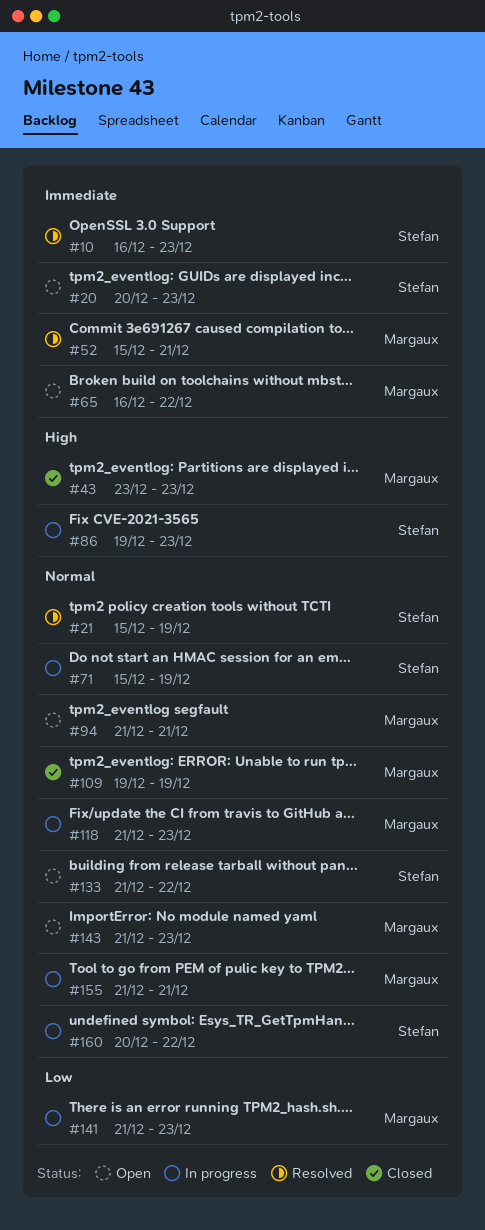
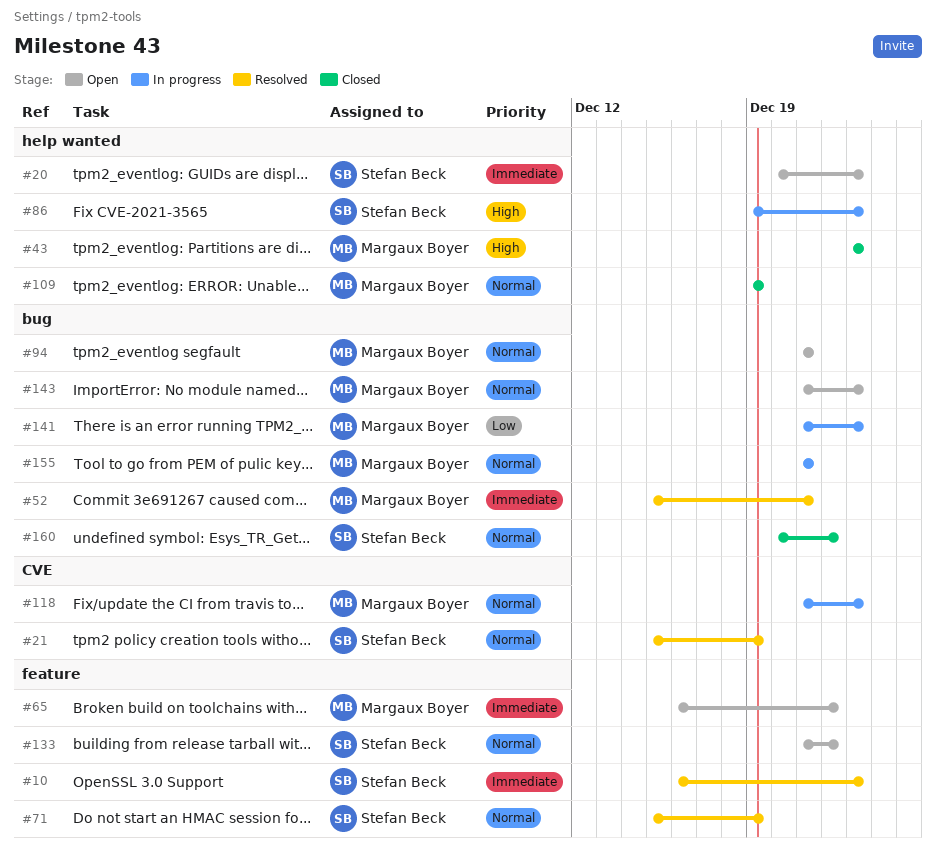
#71, status: In progress -> Resolved
#160, status: In progress -> Closed

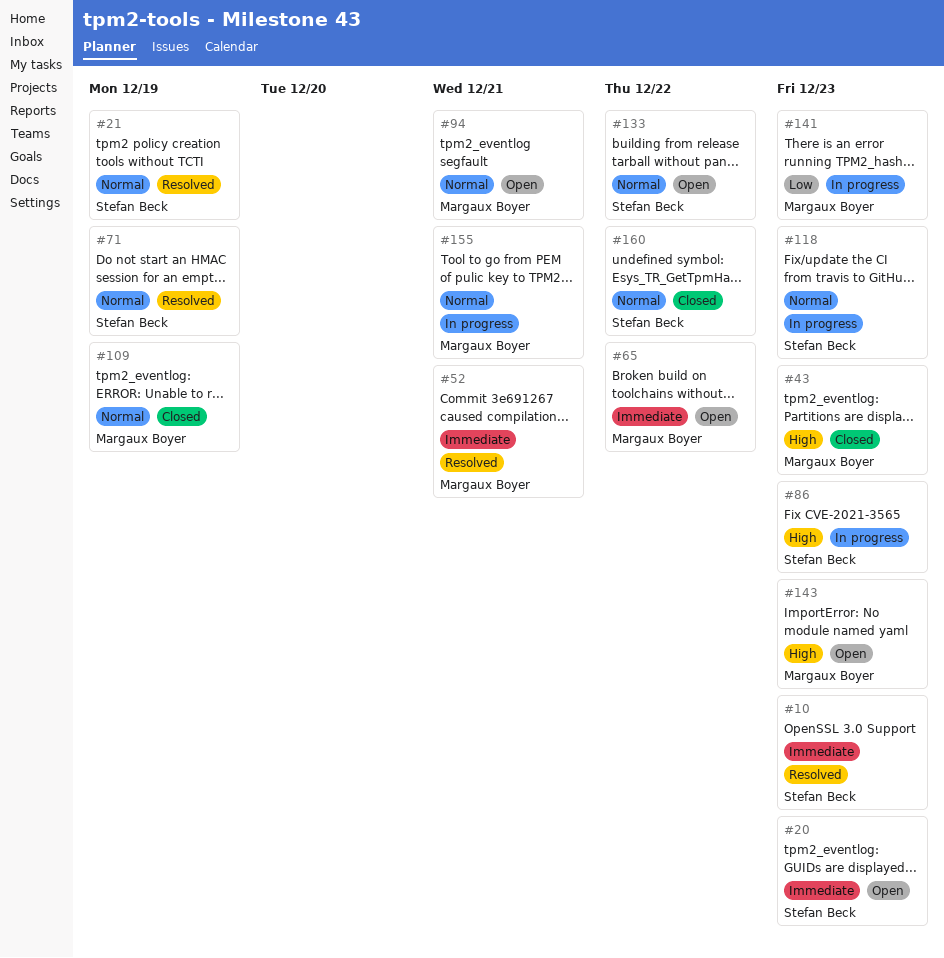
#118, owner: Margaux Boyer -> Stefan Beck
#143, priority: Normal -> High

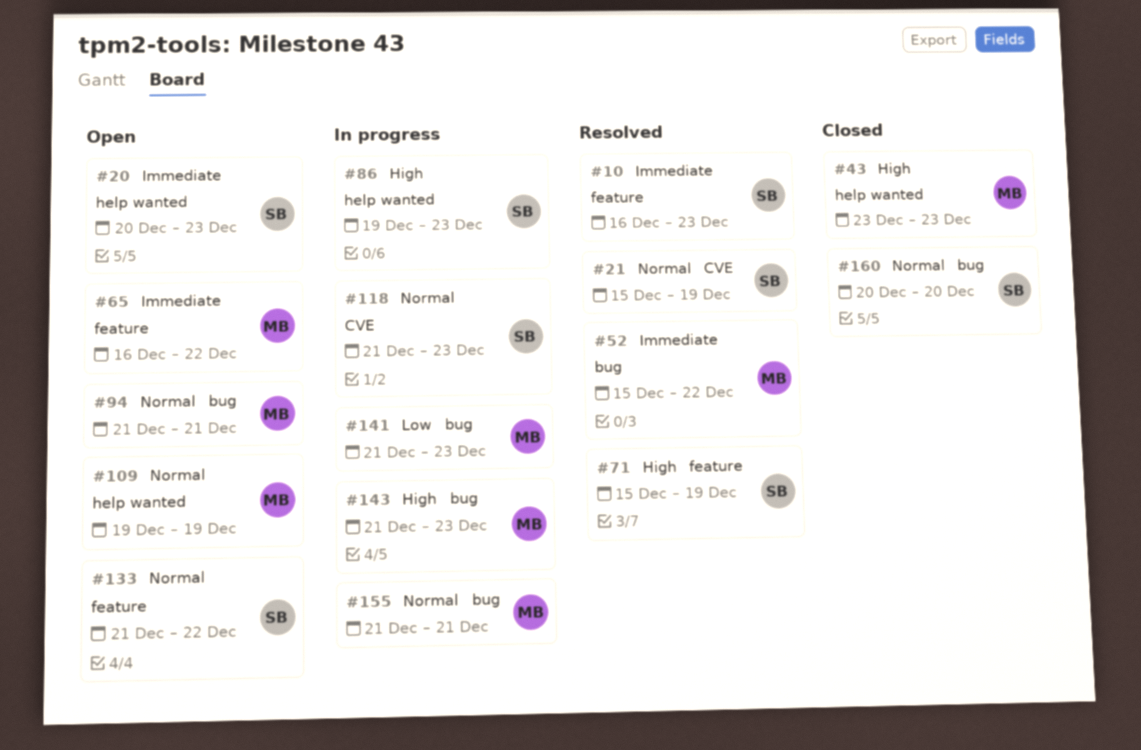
#52, due: Dec 21 -> Dec 22
#71, priority: Normal -> High
#109, status: Closed -> Open
#143, status: Open -> In progress
#160, due: Dec 22 -> Dec 20

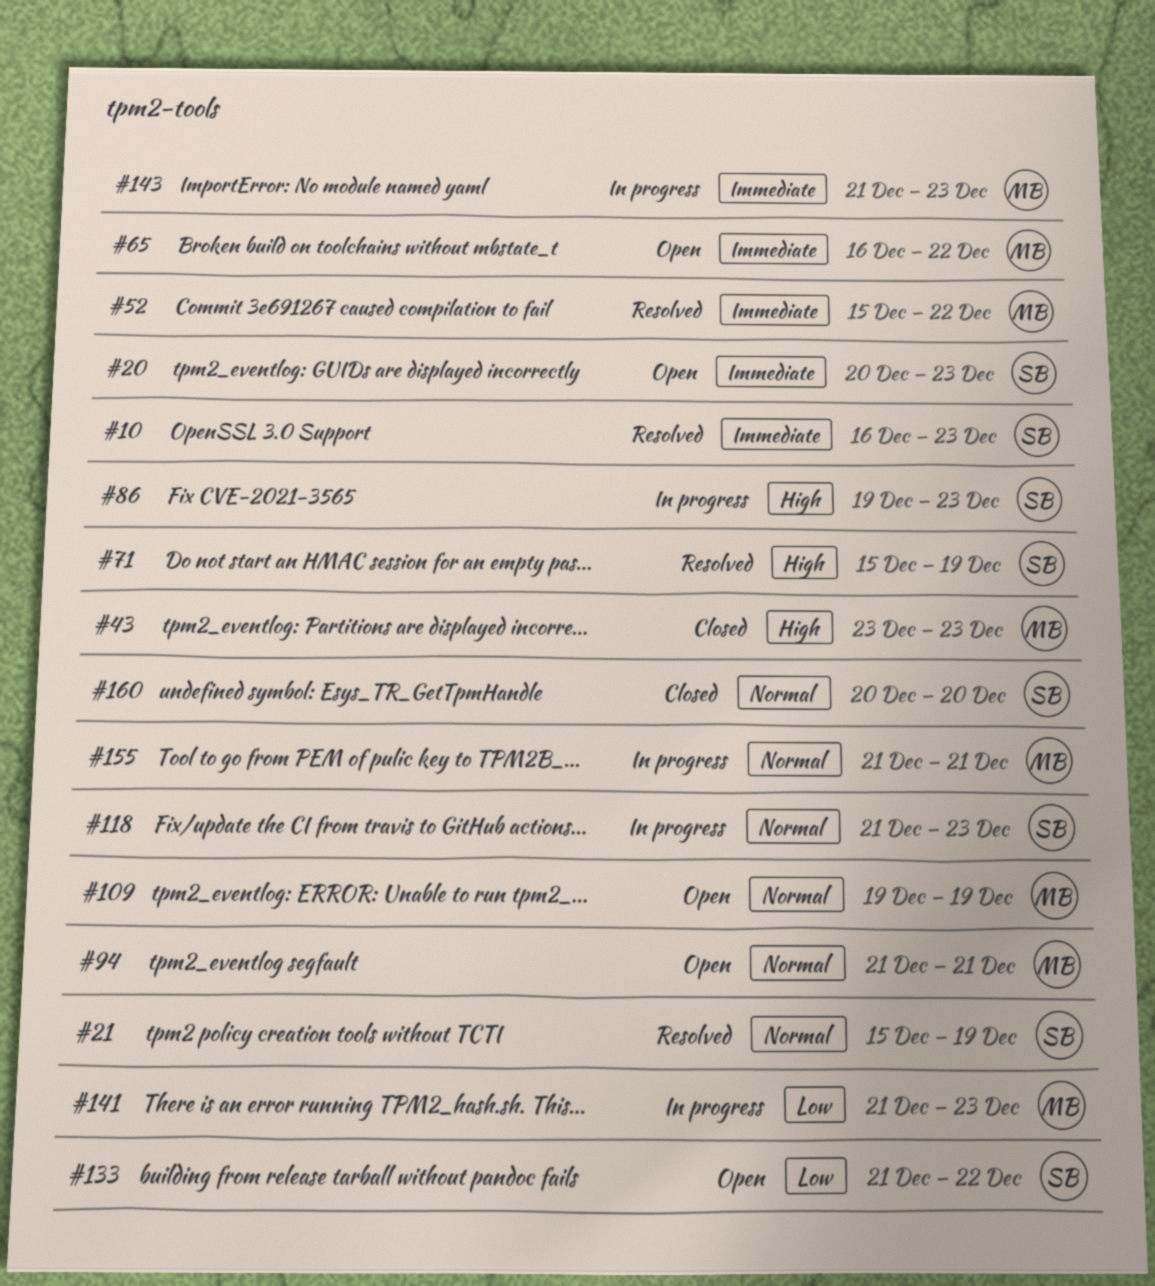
#133, priority: Normal -> Low
#143, priority: High -> Immediate

